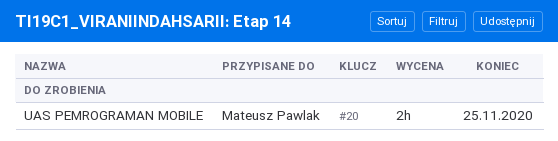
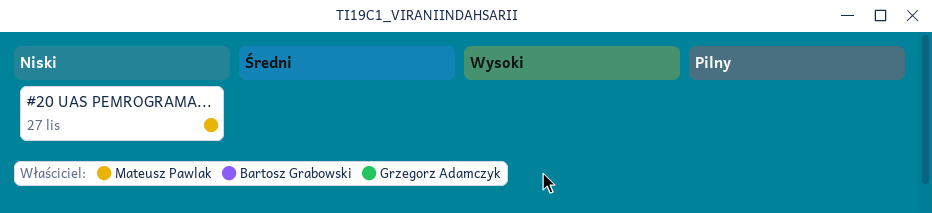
#20, due: Nov 25 -> Nov 27

